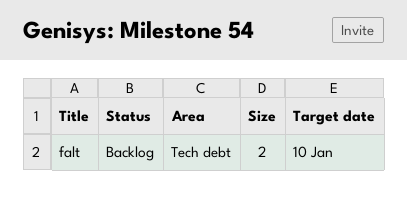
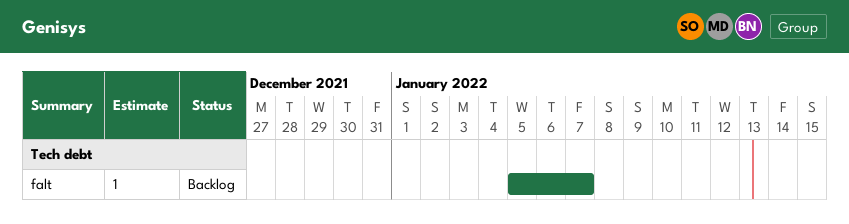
falt, estimate: 2 -> 1
falt, due: Jan 10 -> Jan 7

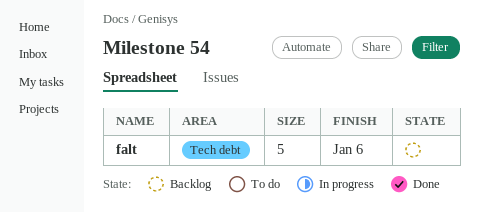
falt, estimate: 1 -> 5
falt, due: Jan 7 -> Jan 6

